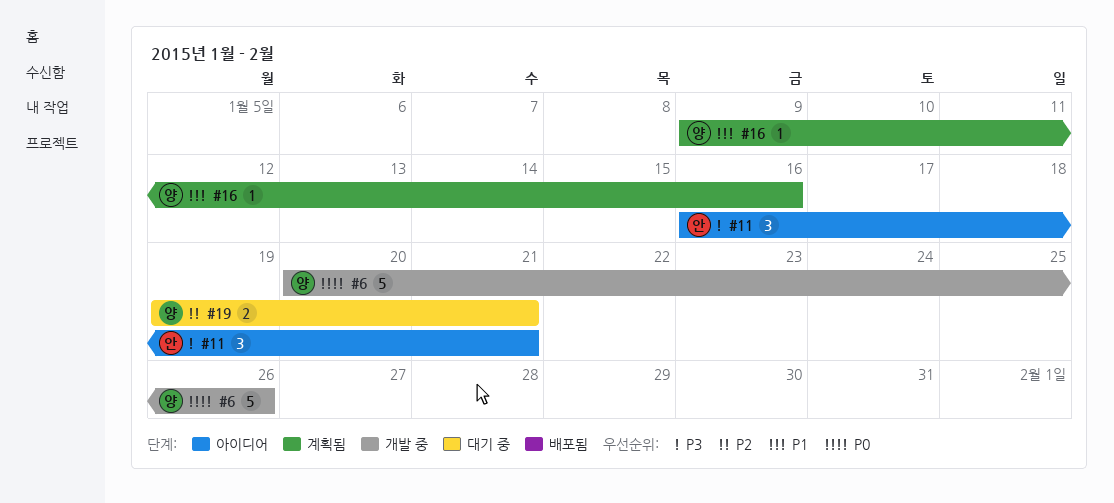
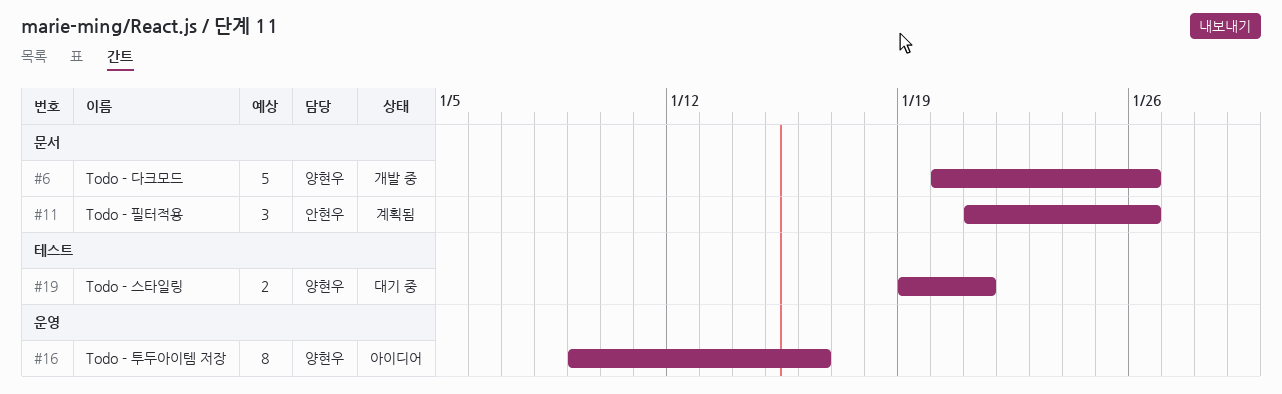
#11, status: 아이디어 -> 계획됨
#11, start: Jan 16 -> Jan 21
#11, due: Jan 21 -> Jan 26
#16, status: 계획됨 -> 아이디어
#16, estimate: 1 -> 8

